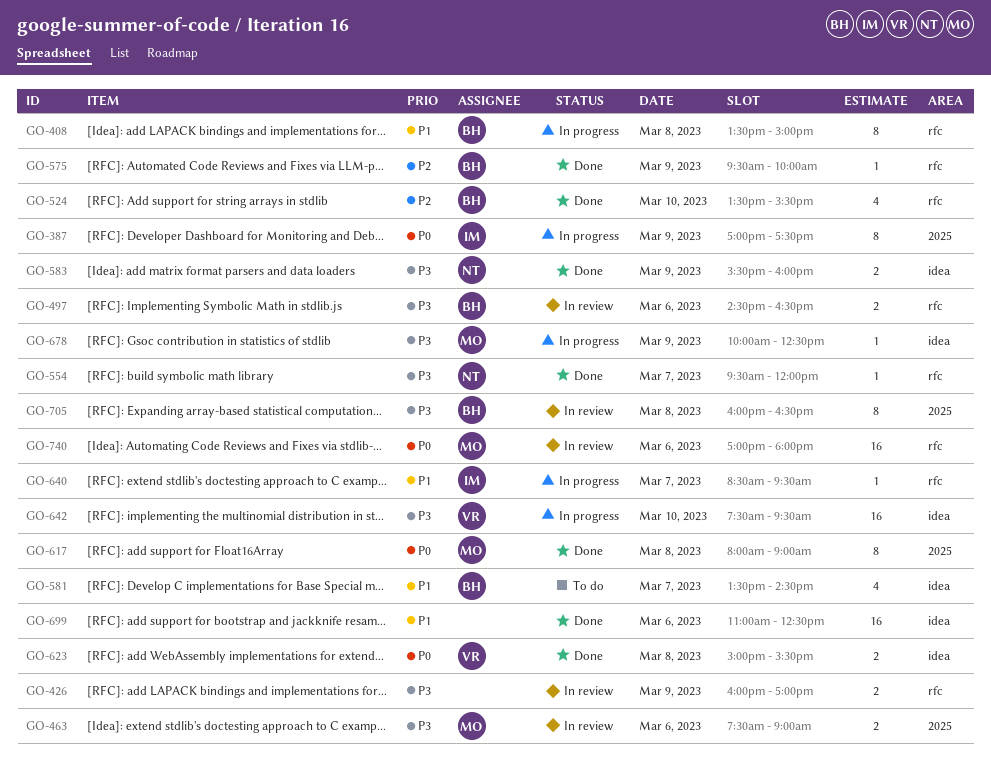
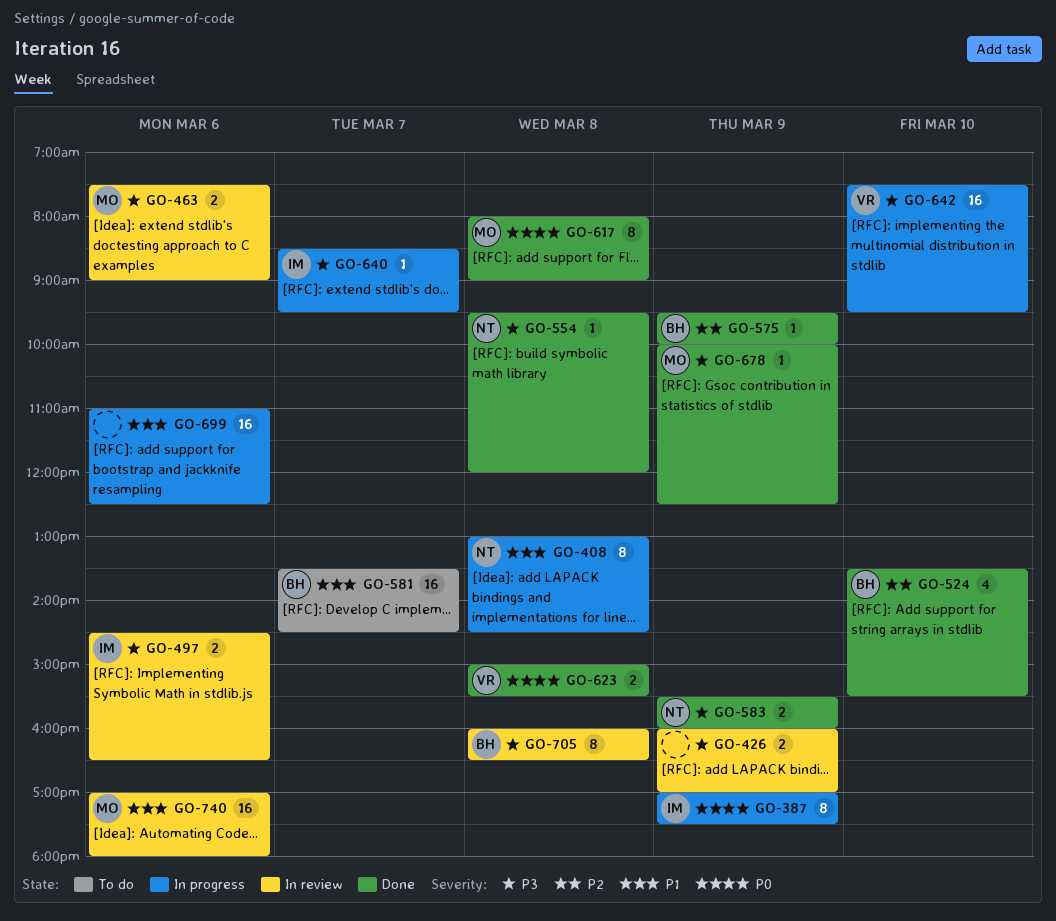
GO-408, owner: BH -> NT
GO-408, begins: 13:30 -> 13:00
GO-408, ends: 15:00 -> 14:30
GO-497, owner: BH -> IM
GO-554, day: Mar 7 -> Mar 8
GO-581, estimate: 4 -> 16
GO-640, priority: P1 -> P3
GO-678, status: In progress -> Done
GO-699, status: Done -> In progress
GO-740, priority: P0 -> P1

